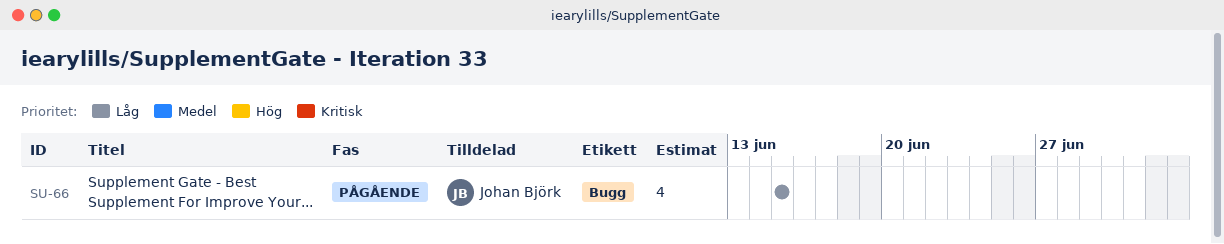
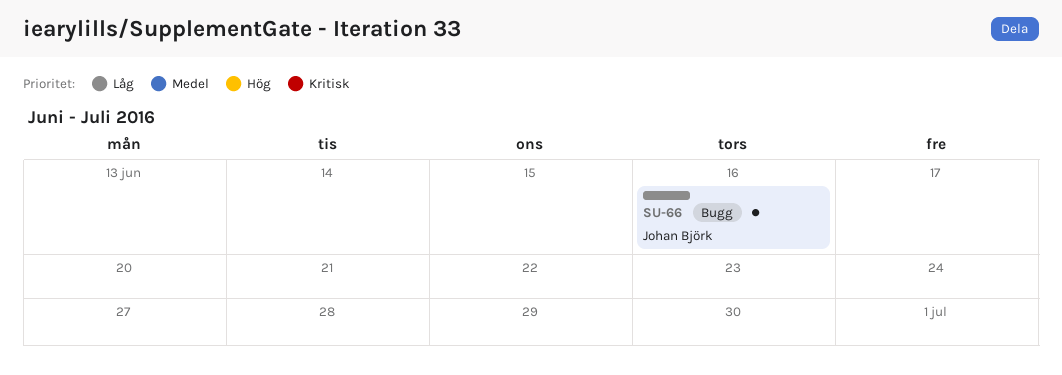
SU-66, estimate: 4 -> 1
SU-66, due: Jun 15 -> Jun 16

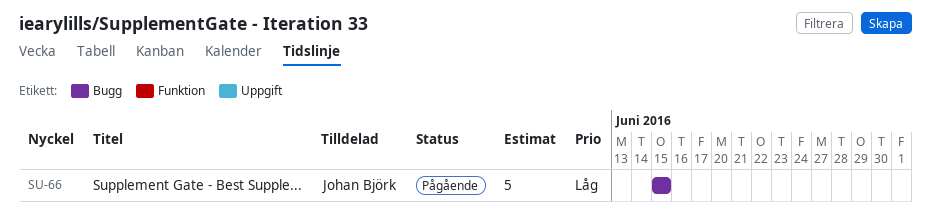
SU-66, estimate: 1 -> 5
SU-66, due: Jun 16 -> Jun 15

